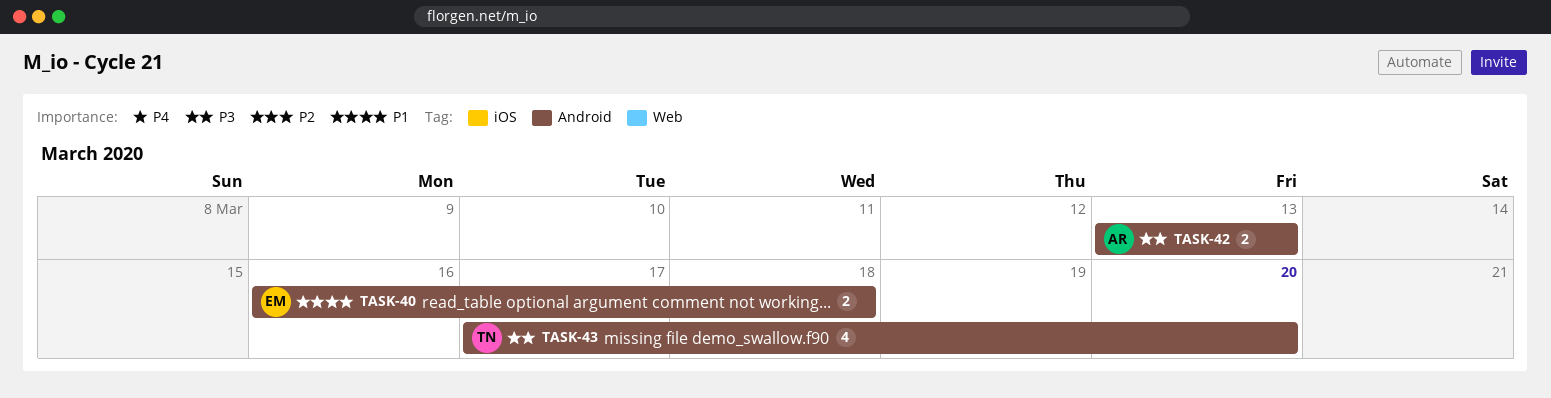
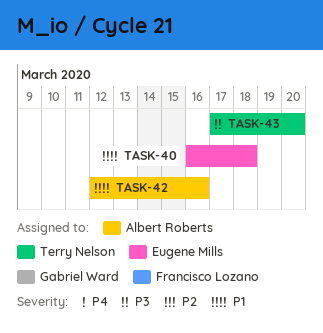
TASK-42, priority: P3 -> P1
TASK-42, start: Mar 13 -> Mar 12
TASK-42, due: Mar 13 -> Mar 16

